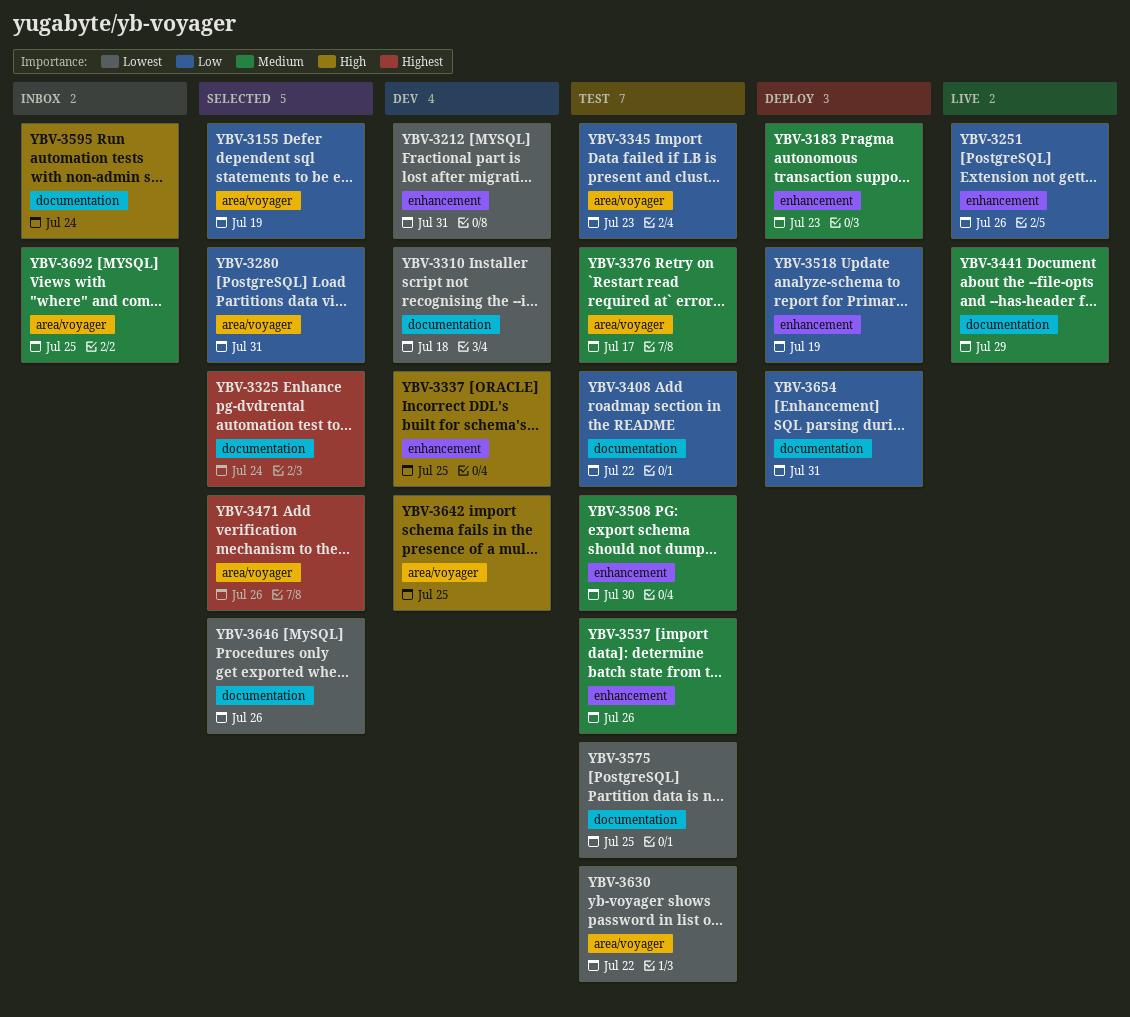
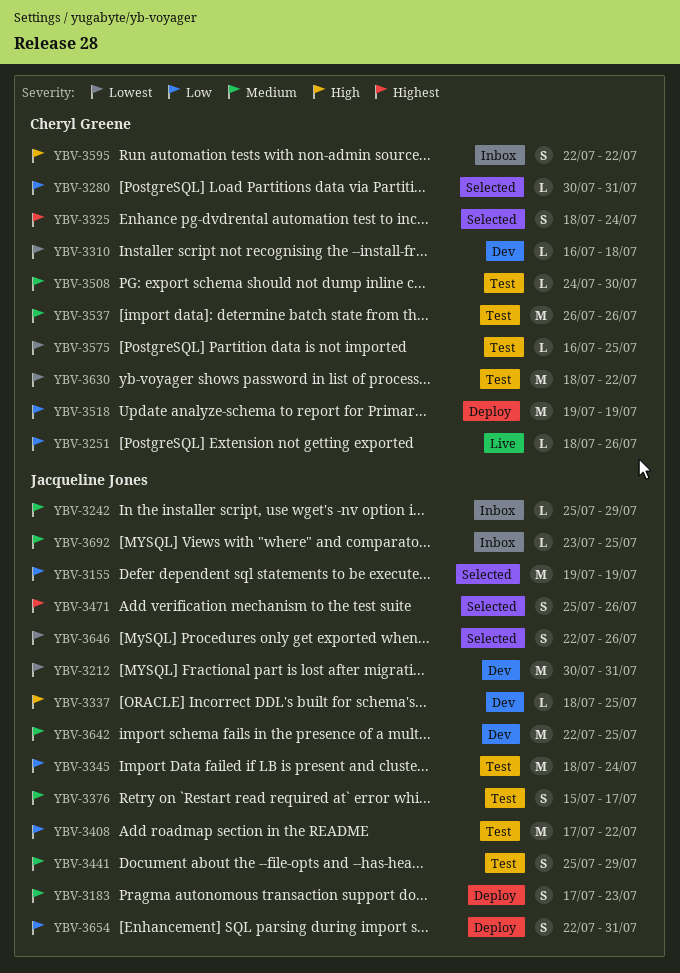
YBV-3242: none -> present
YBV-3345, due: Jul 23 -> Jul 24
YBV-3441, status: Live -> Test
YBV-3595, due: Jul 24 -> Jul 22
YBV-3642, priority: High -> Medium

